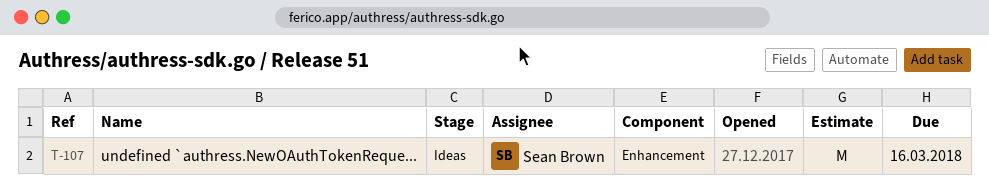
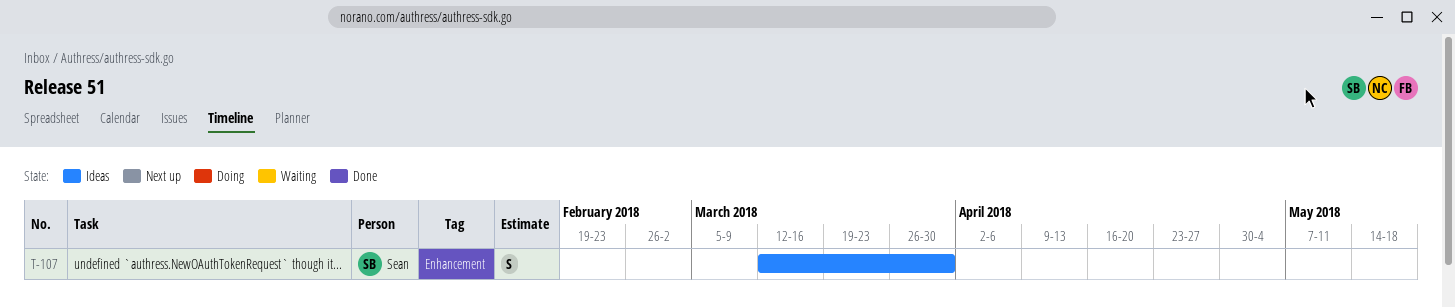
T-107, estimate: M -> S
T-107, due: Mar 16 -> Mar 30

